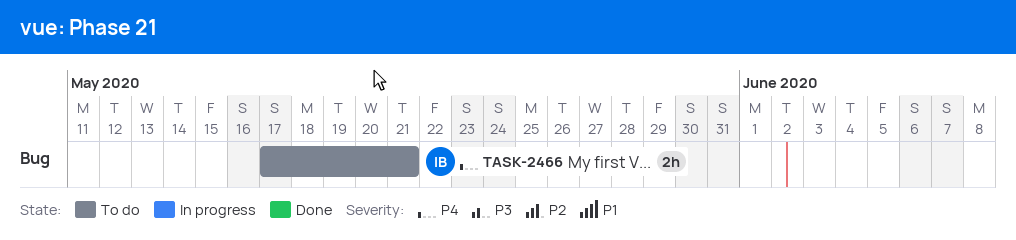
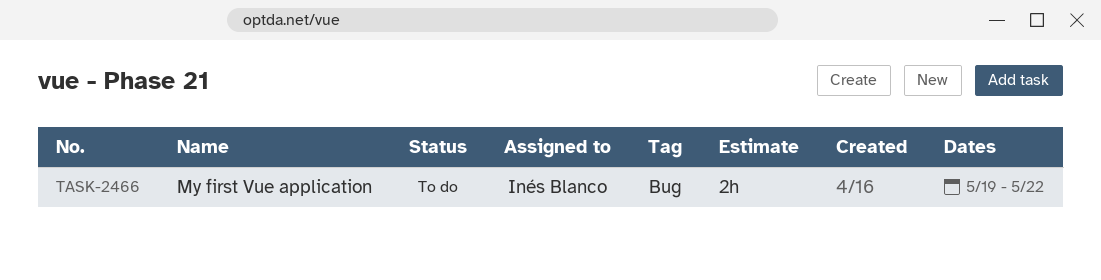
TASK-2466, start: May 17 -> May 19
TASK-2466, due: May 21 -> May 22

